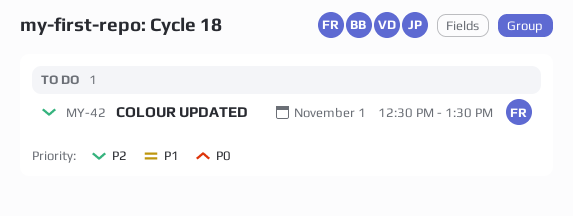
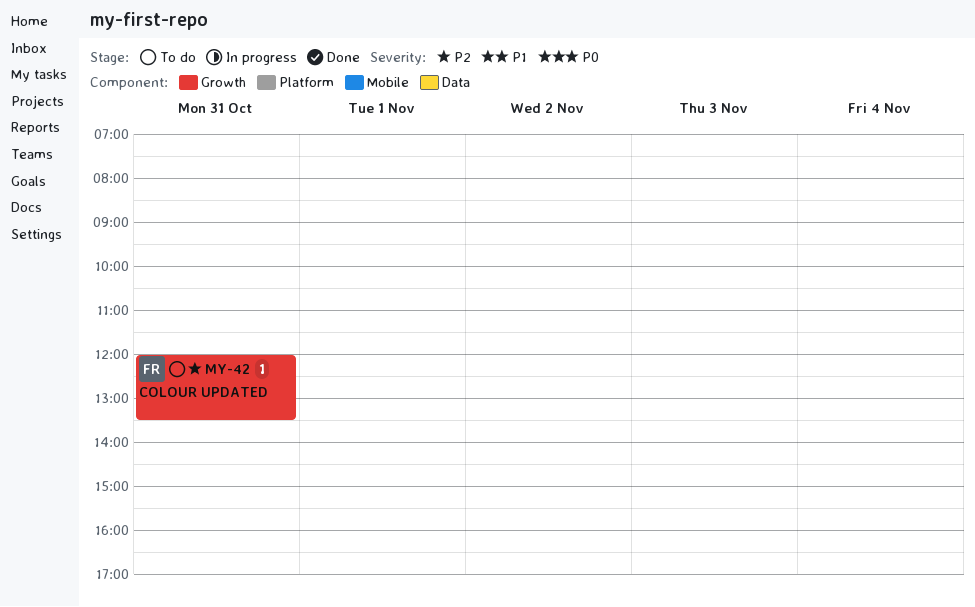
MY-42, day: Nov 1 -> Oct 31
MY-42, begins: 12:30 -> 12:00

